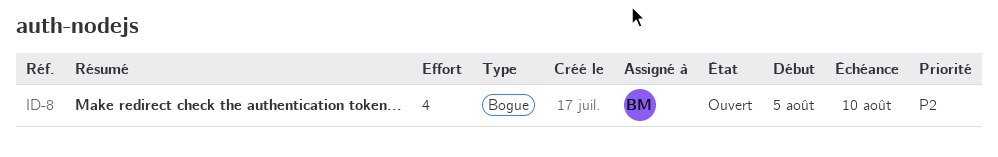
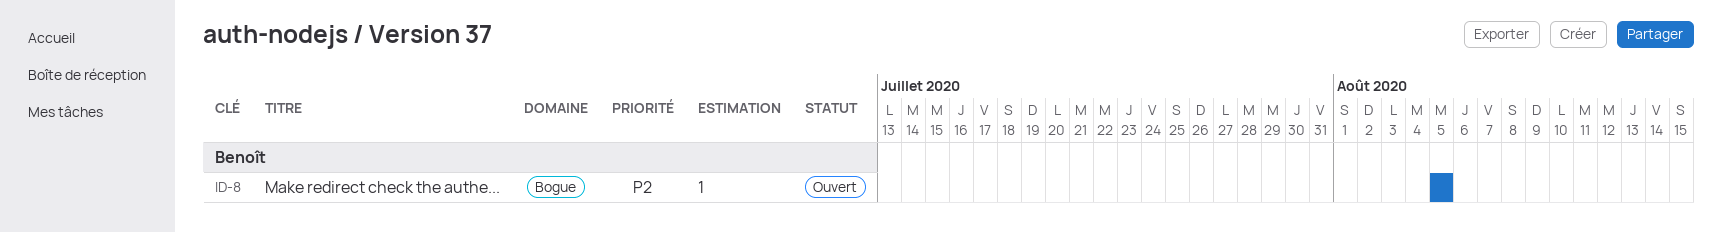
ID-8, estimate: 4 -> 1
ID-8, due: Aug 10 -> Aug 5

